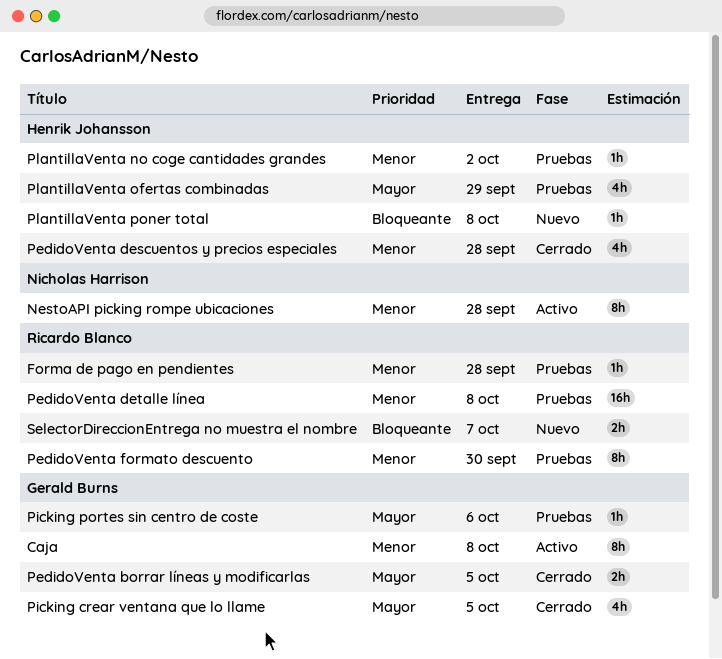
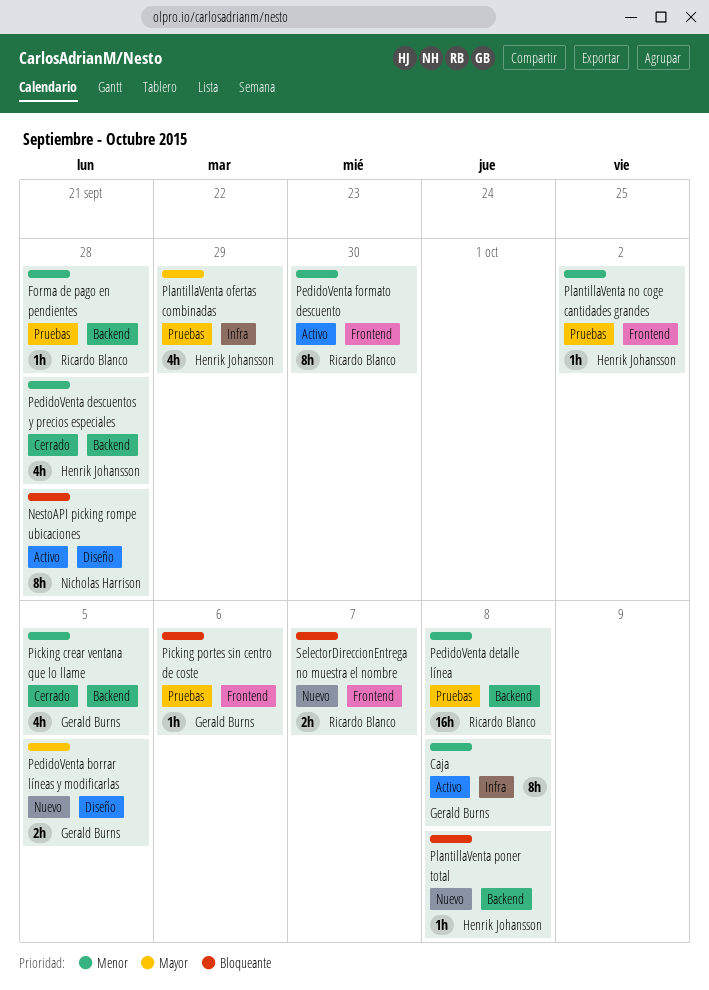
NestoAPI picking rompe ubicaciones, priority: Menor -> Bloqueante
PedidoVenta borrar líneas y modificarlas, status: Cerrado -> Nuevo
PedidoVenta formato descuento, status: Pruebas -> Activo
Picking crear ventana que lo llame, priority: Mayor -> Menor
Picking portes sin centro de coste, priority: Mayor -> Bloqueante

